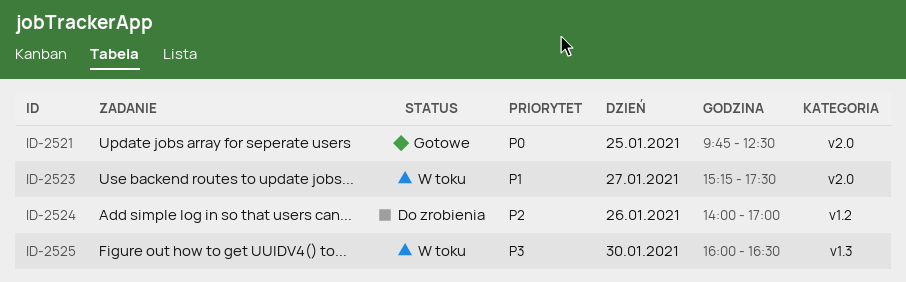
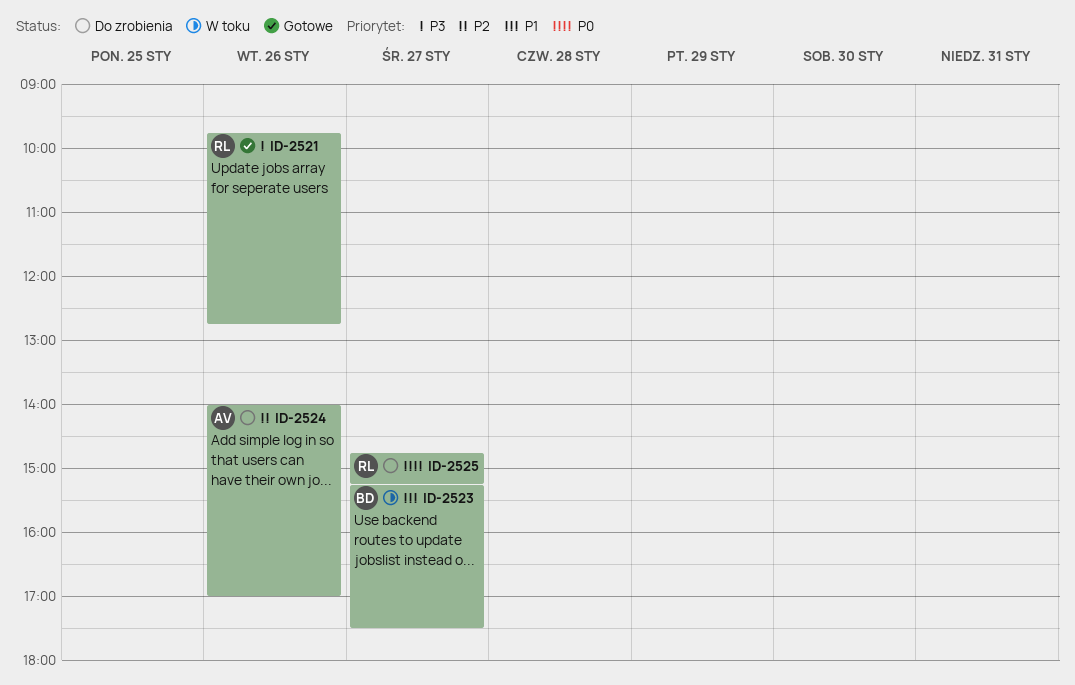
ID-2521, priority: P0 -> P3
ID-2521, day: Jan 25 -> Jan 26
ID-2521, ends: 12:30 -> 12:45
ID-2525, status: W toku -> Do zrobienia
ID-2525, priority: P3 -> P0
ID-2525, day: Jan 30 -> Jan 27
ID-2525, begins: 16:00 -> 14:45
ID-2525, ends: 16:30 -> 15:15

